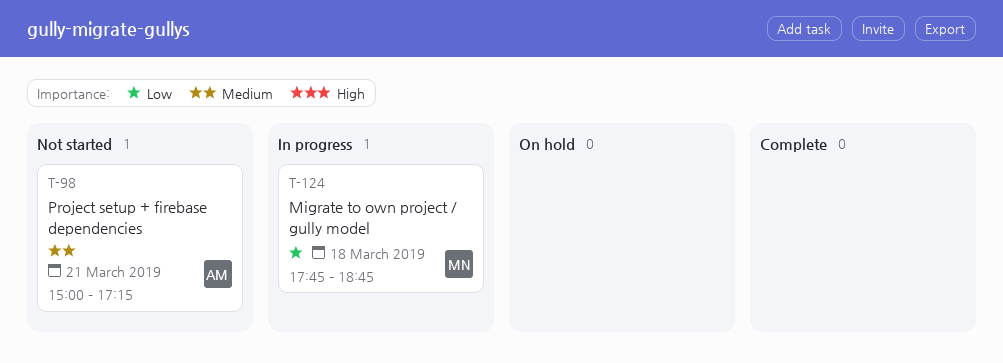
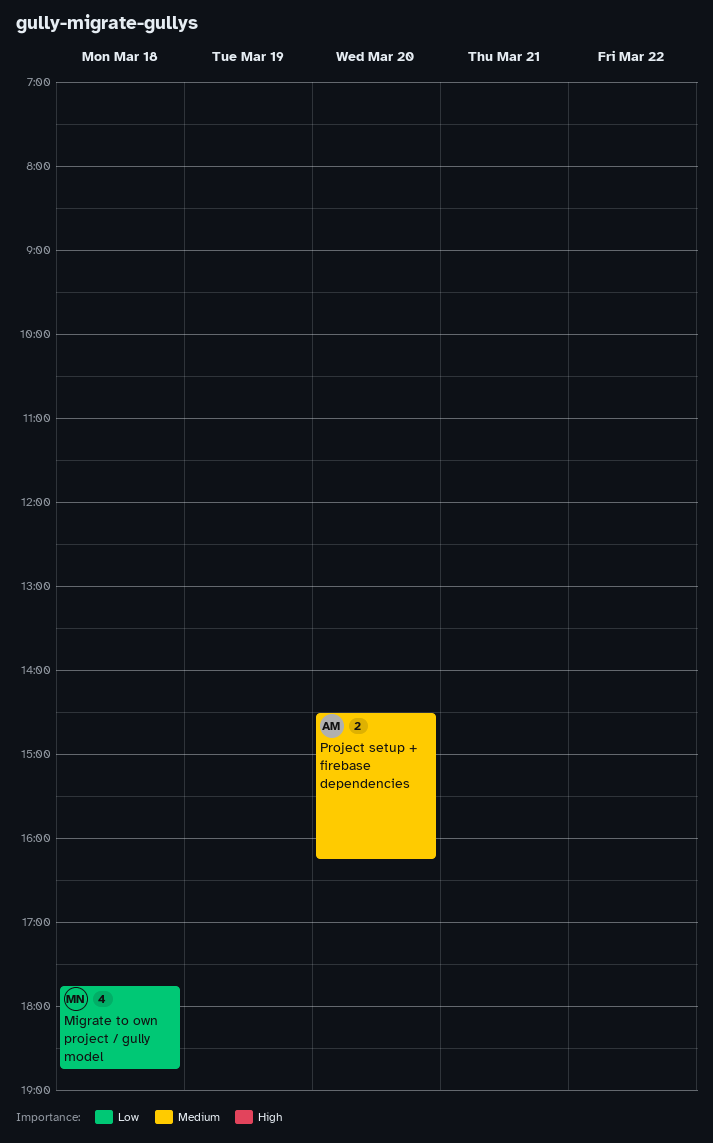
Project setup + firebase dependencies, day: Mar 21 -> Mar 20
Project setup + firebase dependencies, begins: 15:00 -> 14:30
Project setup + firebase dependencies, ends: 17:15 -> 16:15

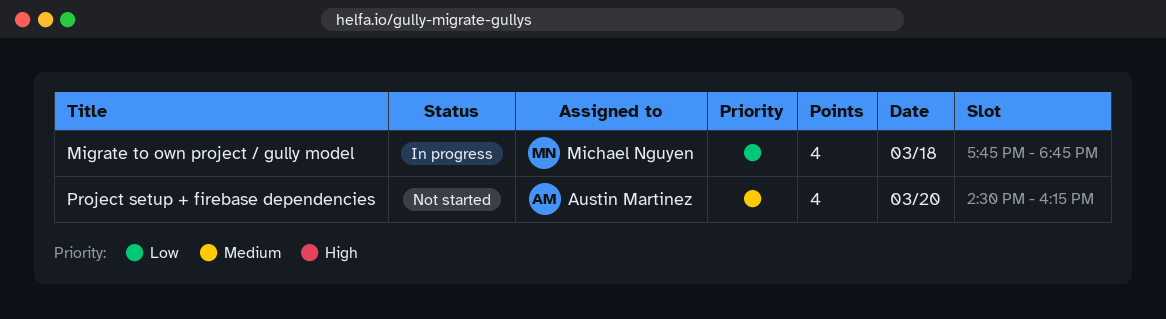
Project setup + firebase dependencies, estimate: 2 -> 4

